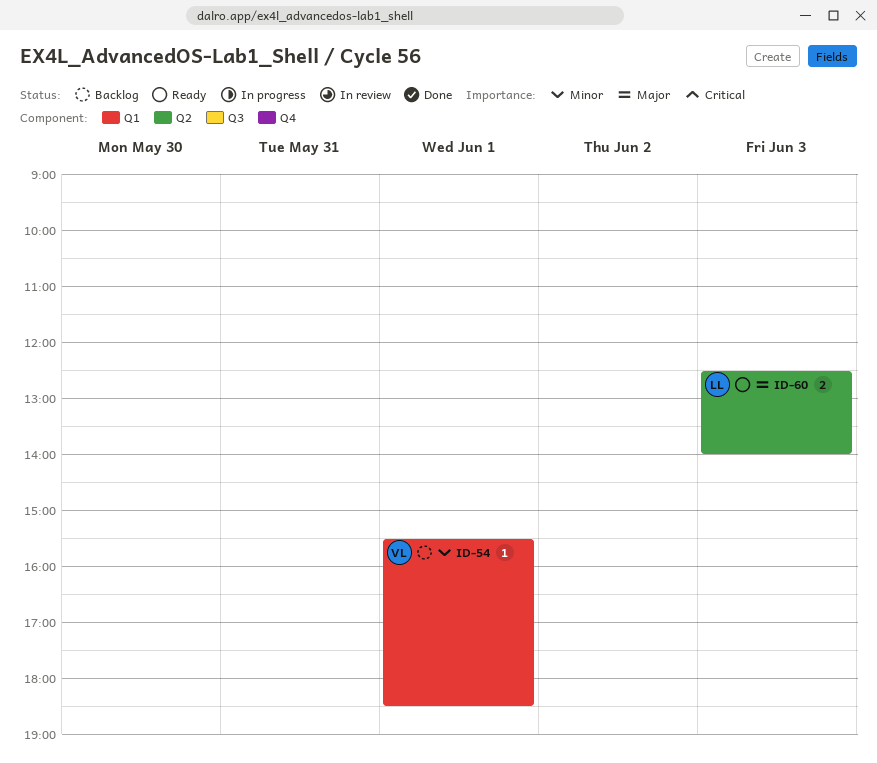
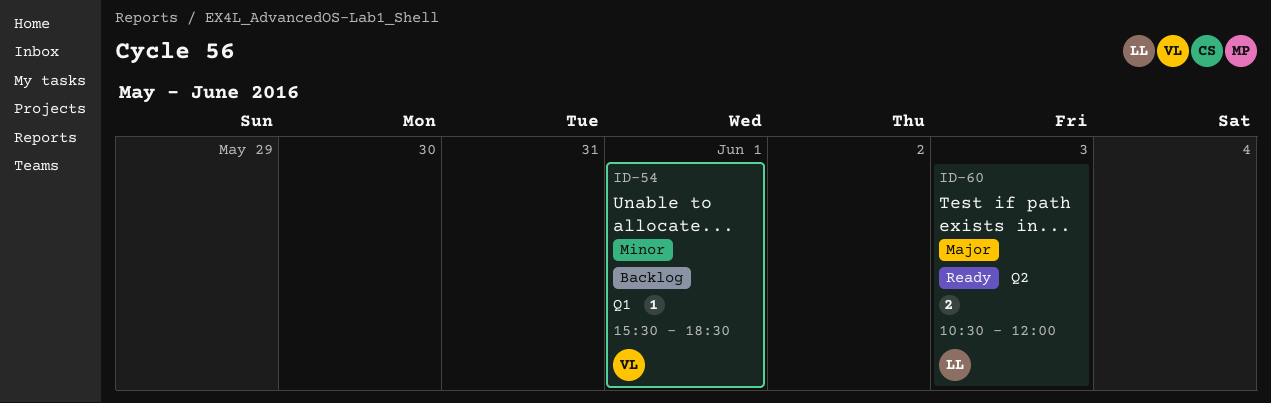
ID-60, begins: 12:30 -> 10:30
ID-60, ends: 14:00 -> 12:00

